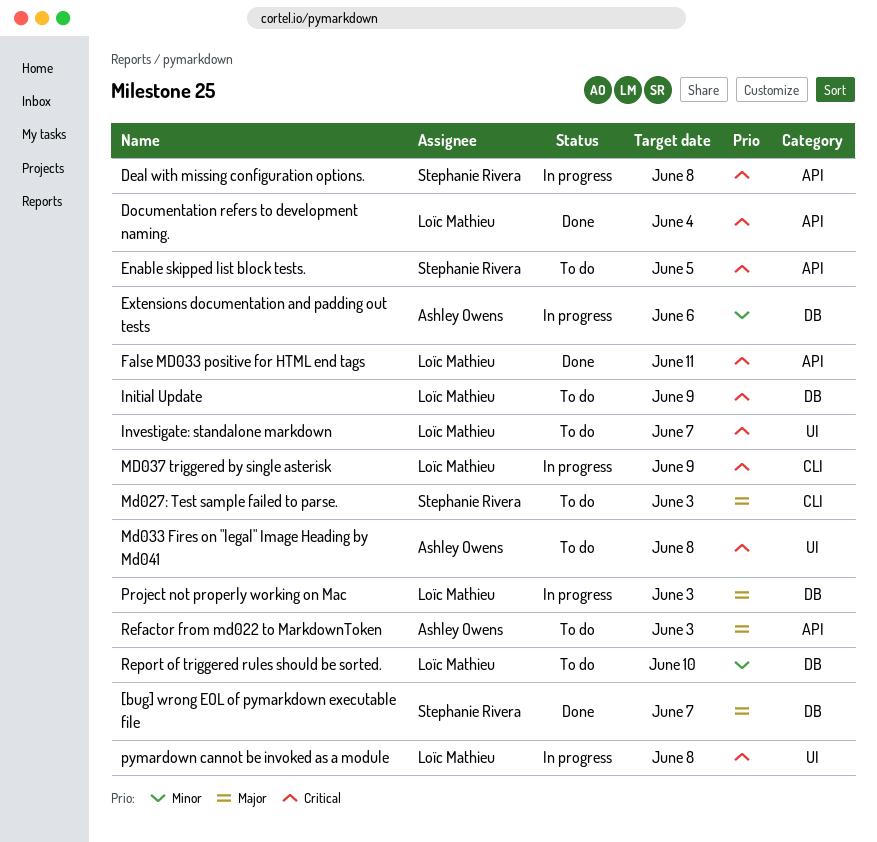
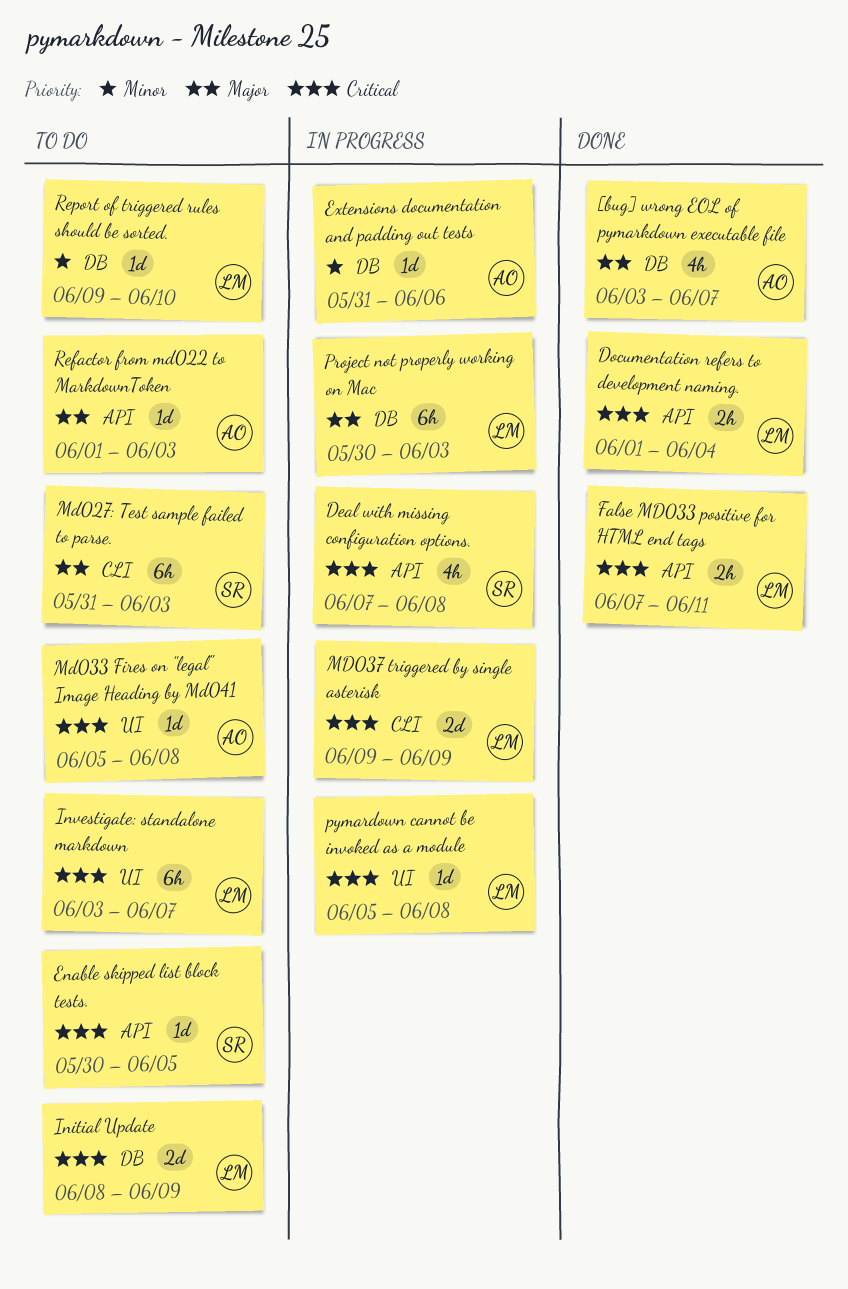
[bug] wrong EOL of pymarkdown executable file, owner: Stephanie Rivera -> Ashley Owens

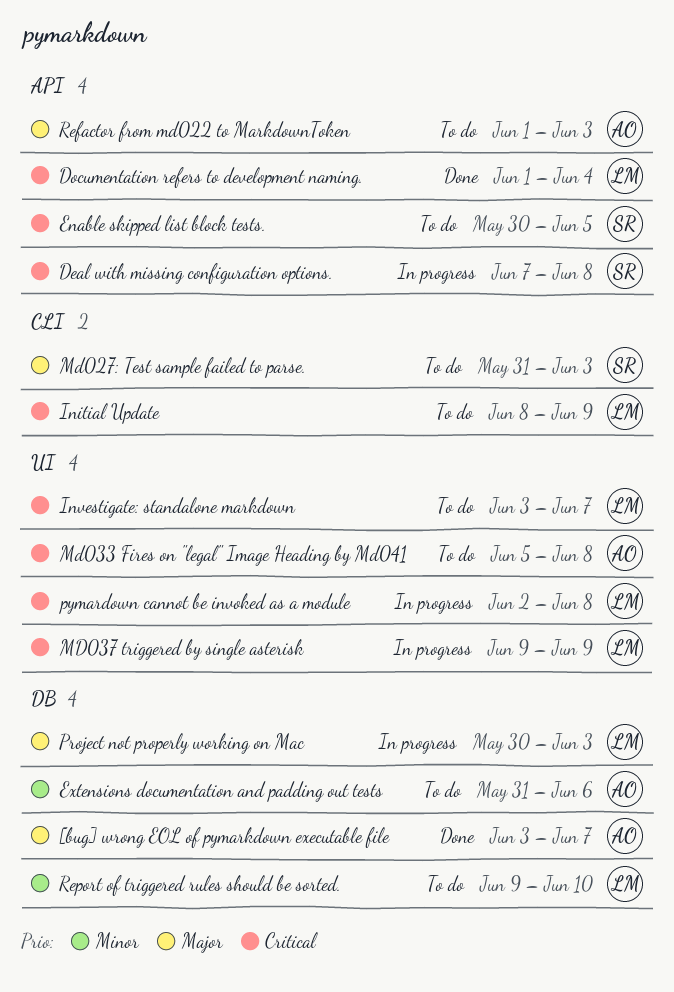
Extensions documentation and padding out tests, status: In progress -> To do
False MD033 positive for HTML end tags: present -> none
Initial Update, label: DB -> CLI
MD037 triggered by single asterisk, label: CLI -> UI
pymardown cannot be invoked as a module, start: Jun 5 -> Jun 2

